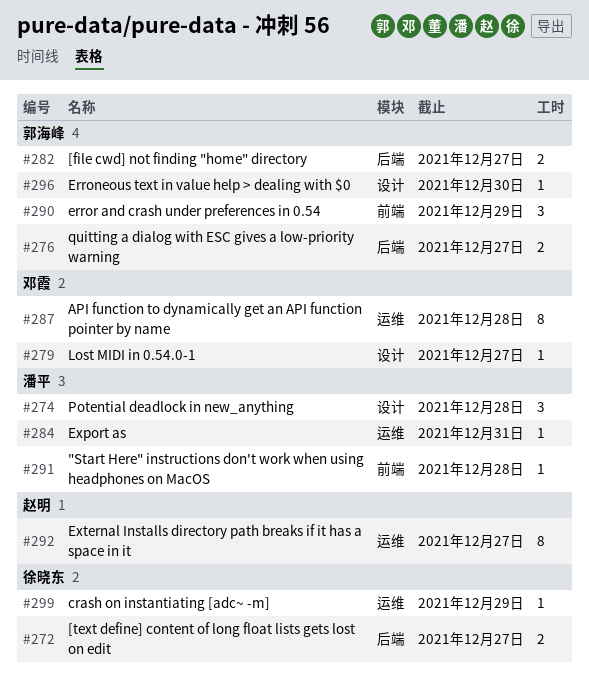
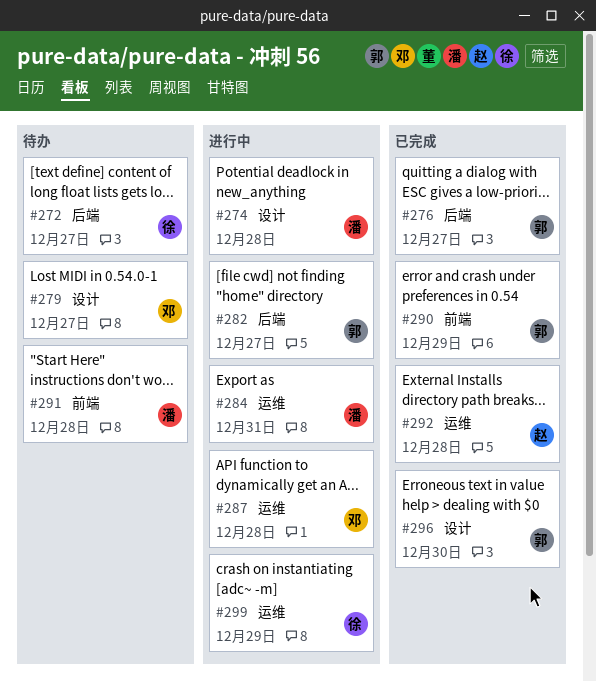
#292, due: Dec 27 -> Dec 28

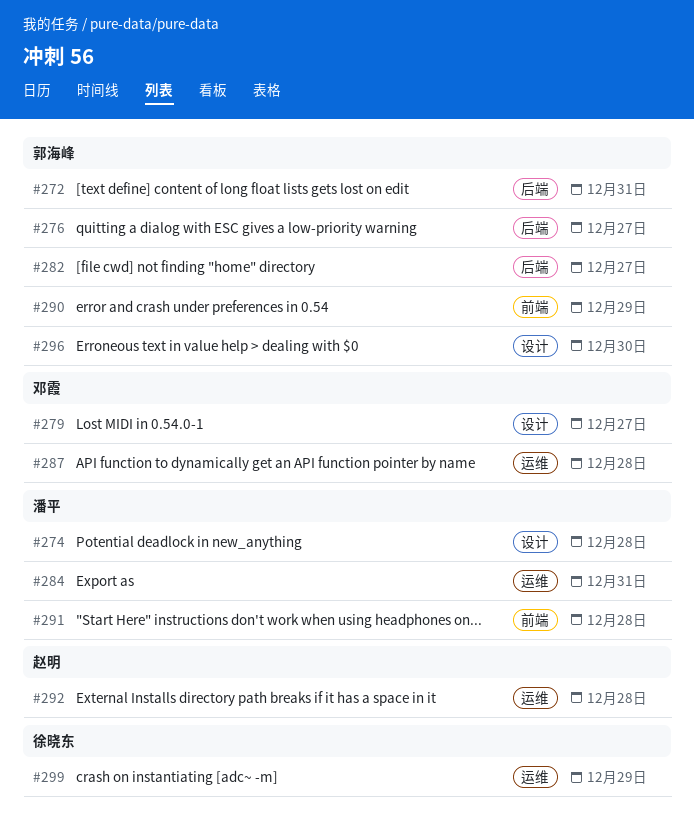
#272, owner: 徐晓东 -> 郭海峰
#272, due: Dec 27 -> Dec 31

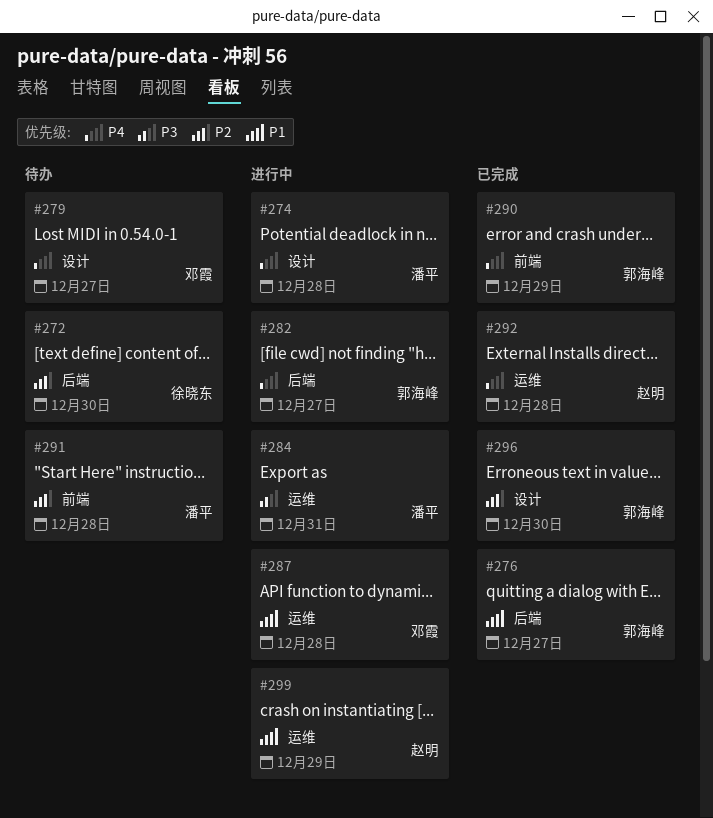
#272, owner: 郭海峰 -> 徐晓东
#272, due: Dec 31 -> Dec 30
#299, owner: 徐晓东 -> 赵明

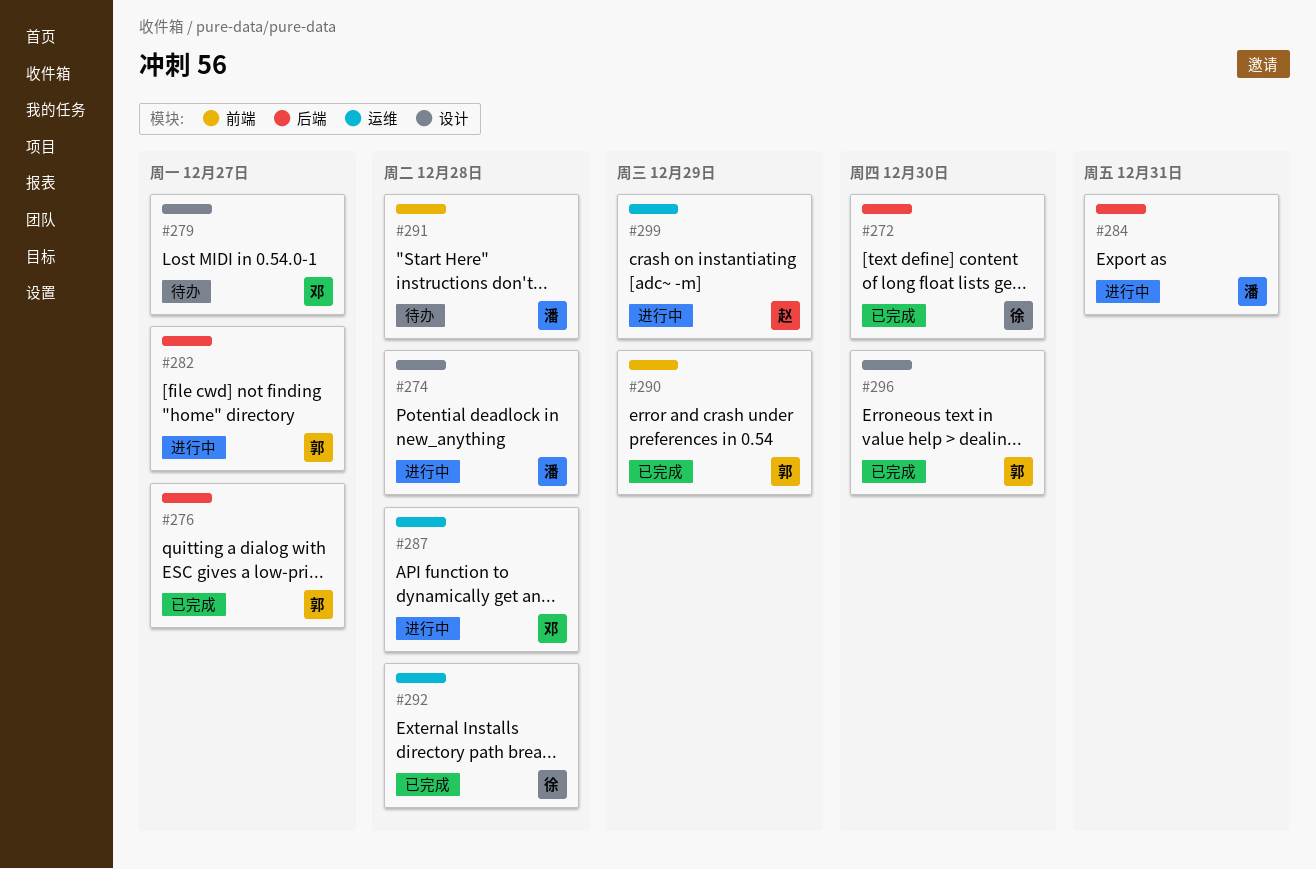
#272, status: 待办 -> 已完成
#284, label: 运维 -> 后端
#292, owner: 赵明 -> 徐晓东

